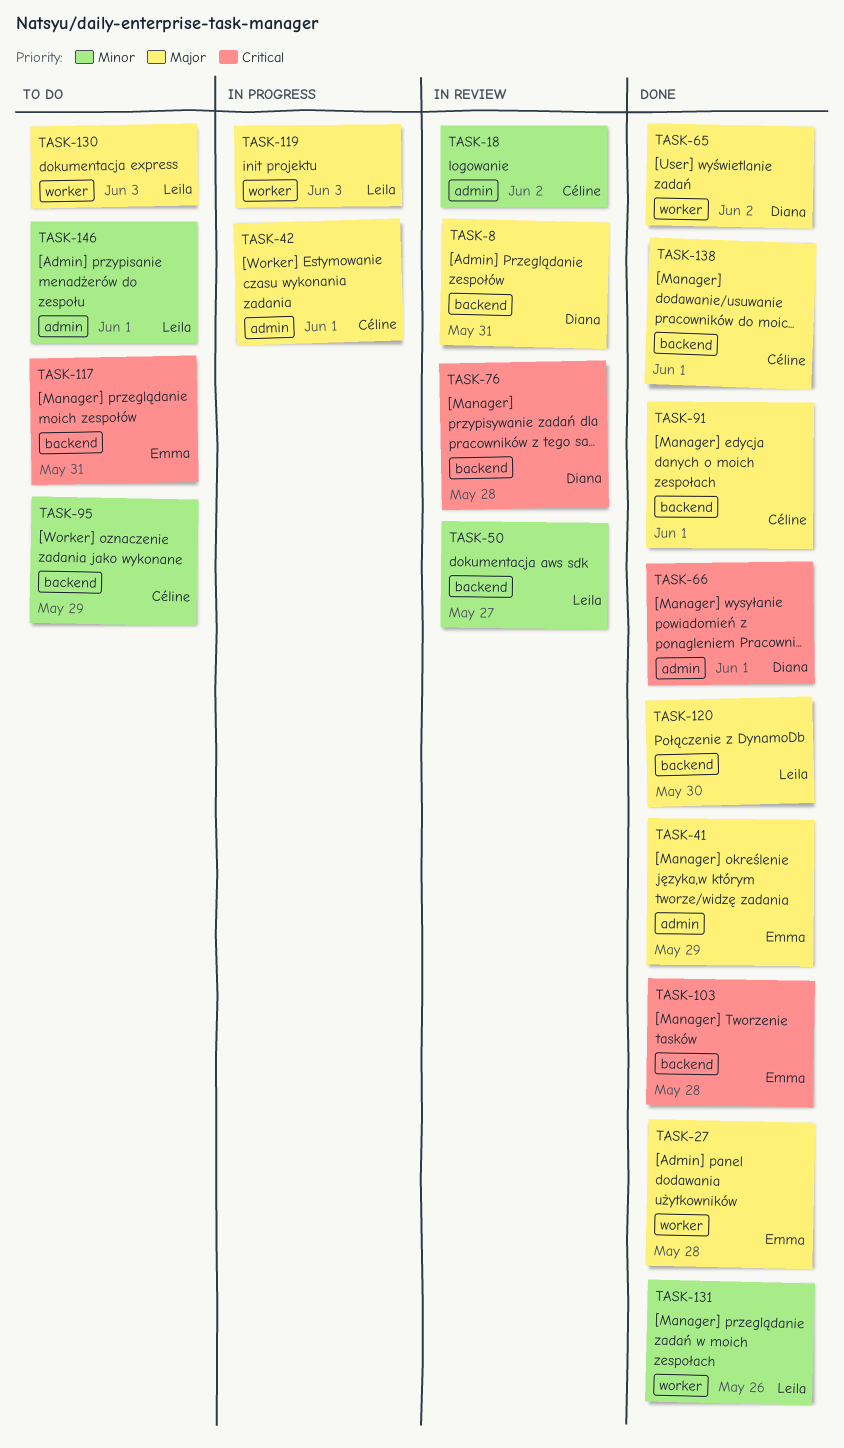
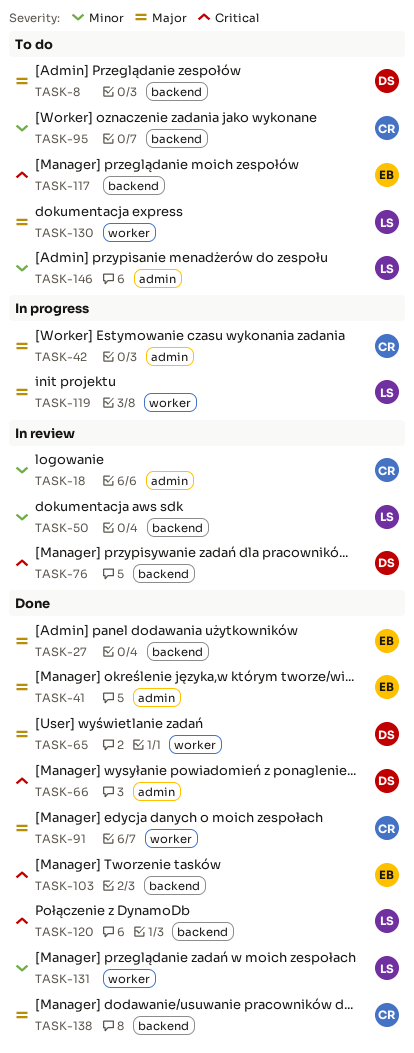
TASK-8, status: In review -> To do
TASK-27, label: worker -> backend
TASK-91, label: backend -> worker
TASK-120, priority: Major -> Critical

